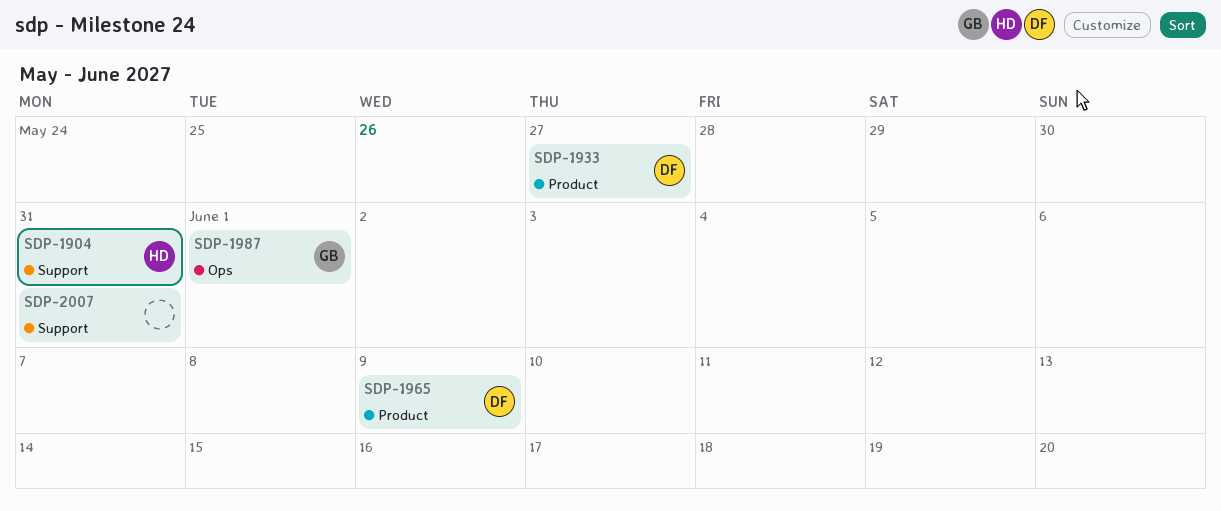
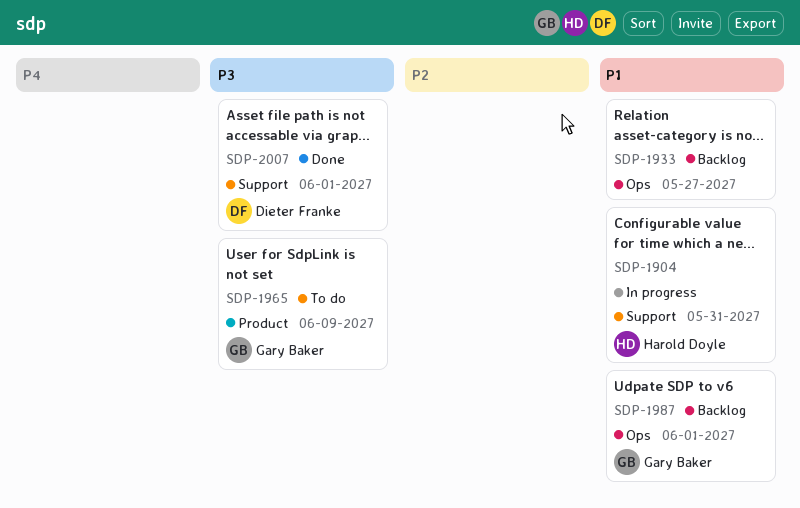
SDP-1933, owner: Dieter Franke -> none
SDP-1933, label: Product -> Ops
SDP-1965, owner: Dieter Franke -> Gary Baker
SDP-2007, owner: none -> Dieter Franke
SDP-2007, due: May 31 -> Jun 1

